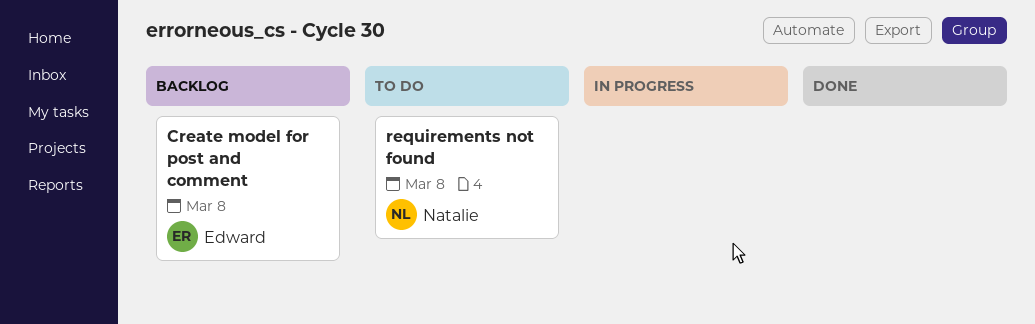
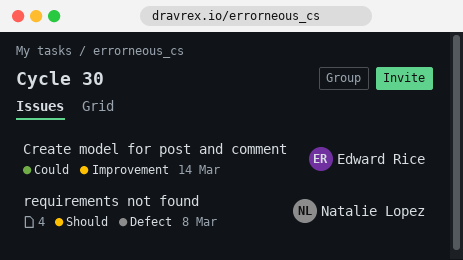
Create model for post and comment, due: Mar 8 -> Mar 14

